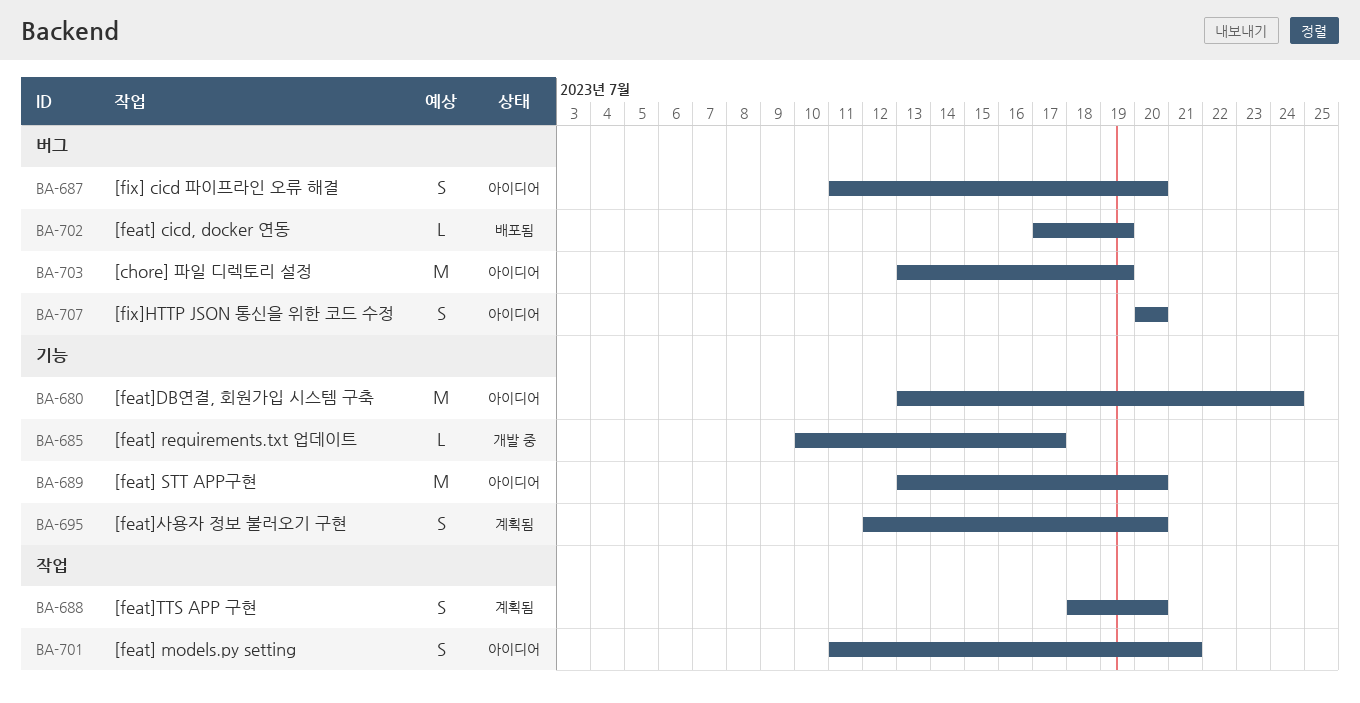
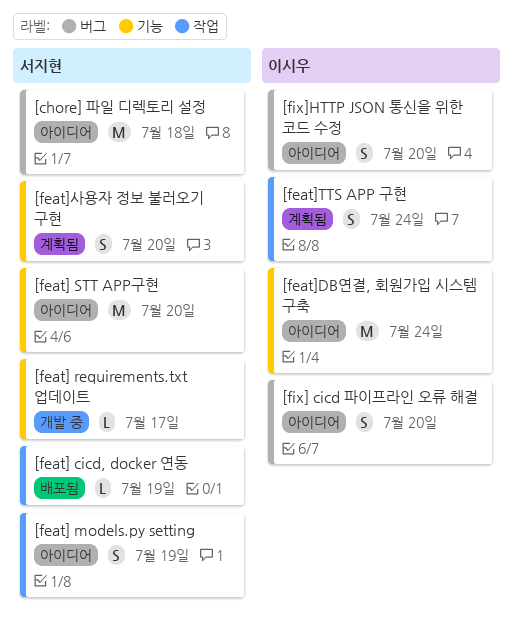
[chore] 파일 디렉토리 설정, due: Jul 19 -> Jul 18
[feat] cicd, docker 연동, label: 버그 -> 작업
[feat] models.py setting, due: Jul 21 -> Jul 19
[feat]TTS APP 구현, due: Jul 20 -> Jul 24

